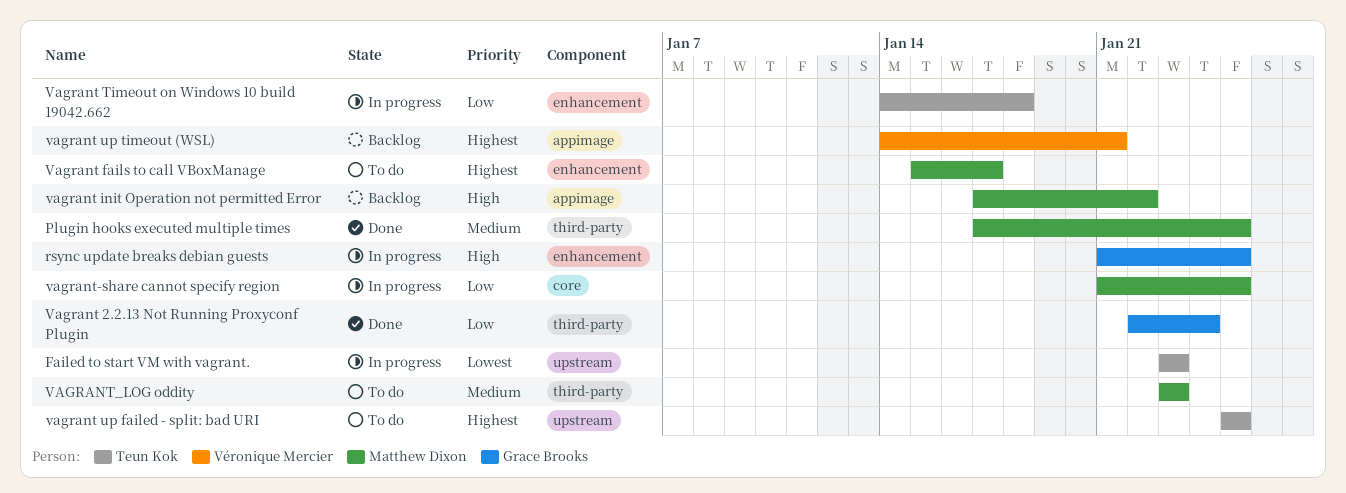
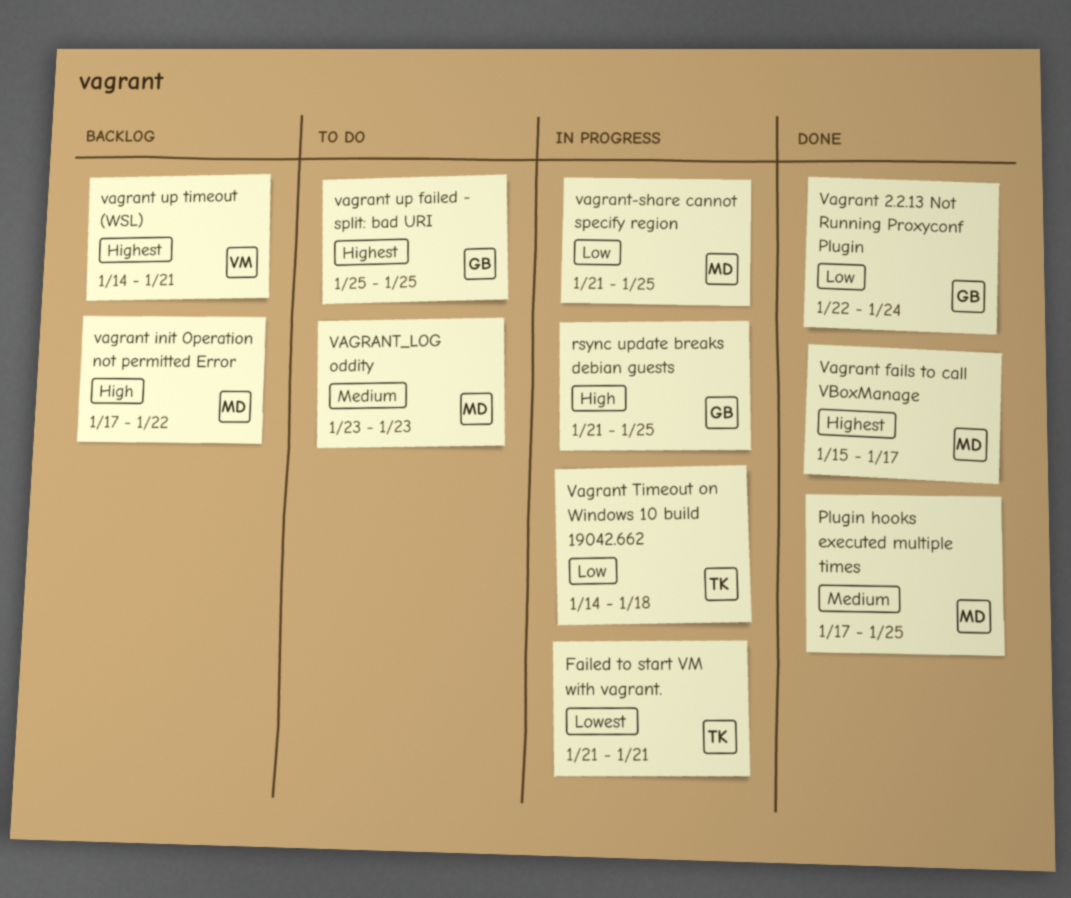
Failed to start VM with vagrant., start: Jan 23 -> Jan 21
Failed to start VM with vagrant., due: Jan 23 -> Jan 21
Vagrant fails to call VBoxManage, status: To do -> Done
vagrant up failed - split: bad URI, owner: Teun Kok -> Grace Brooks

